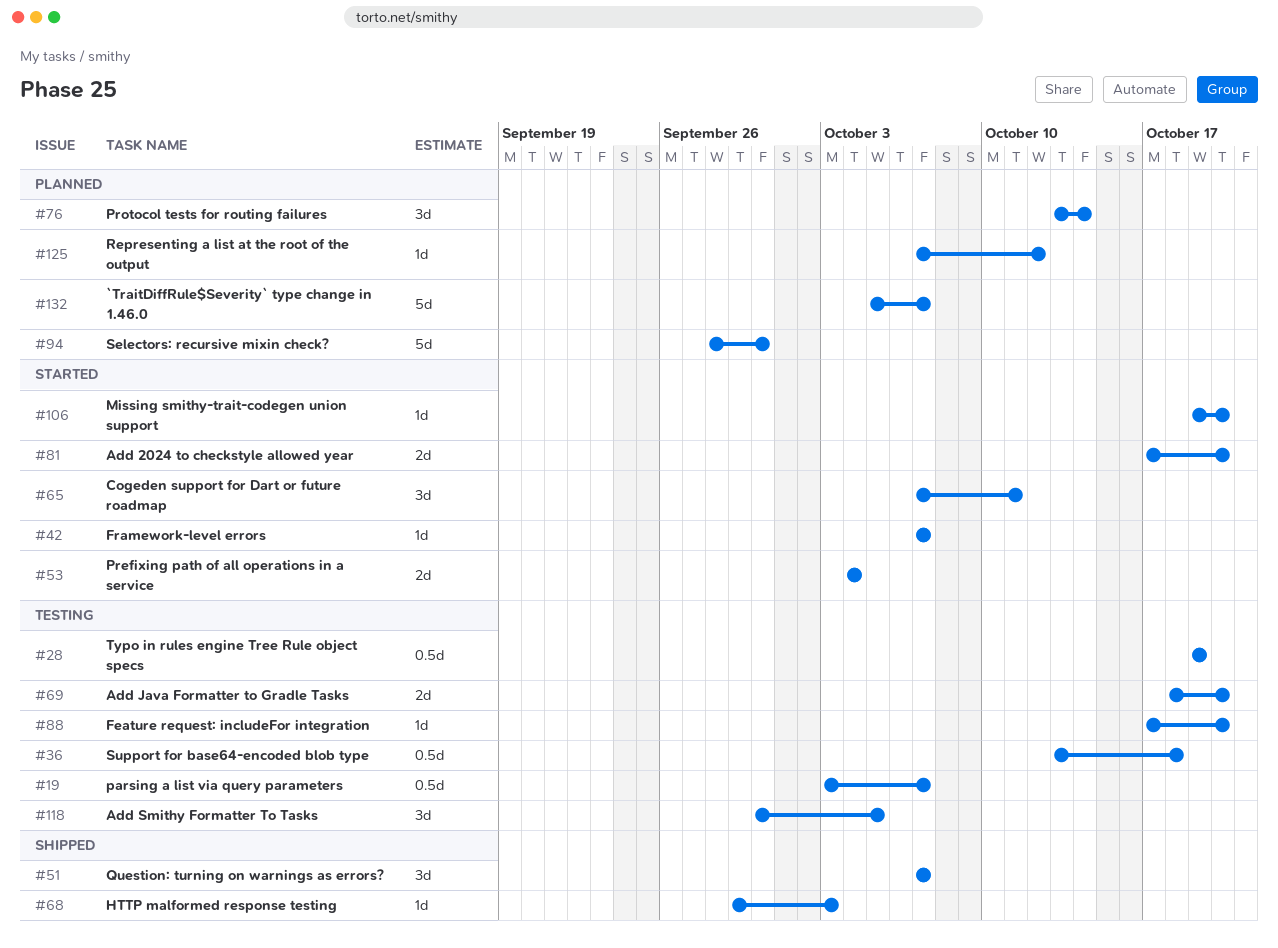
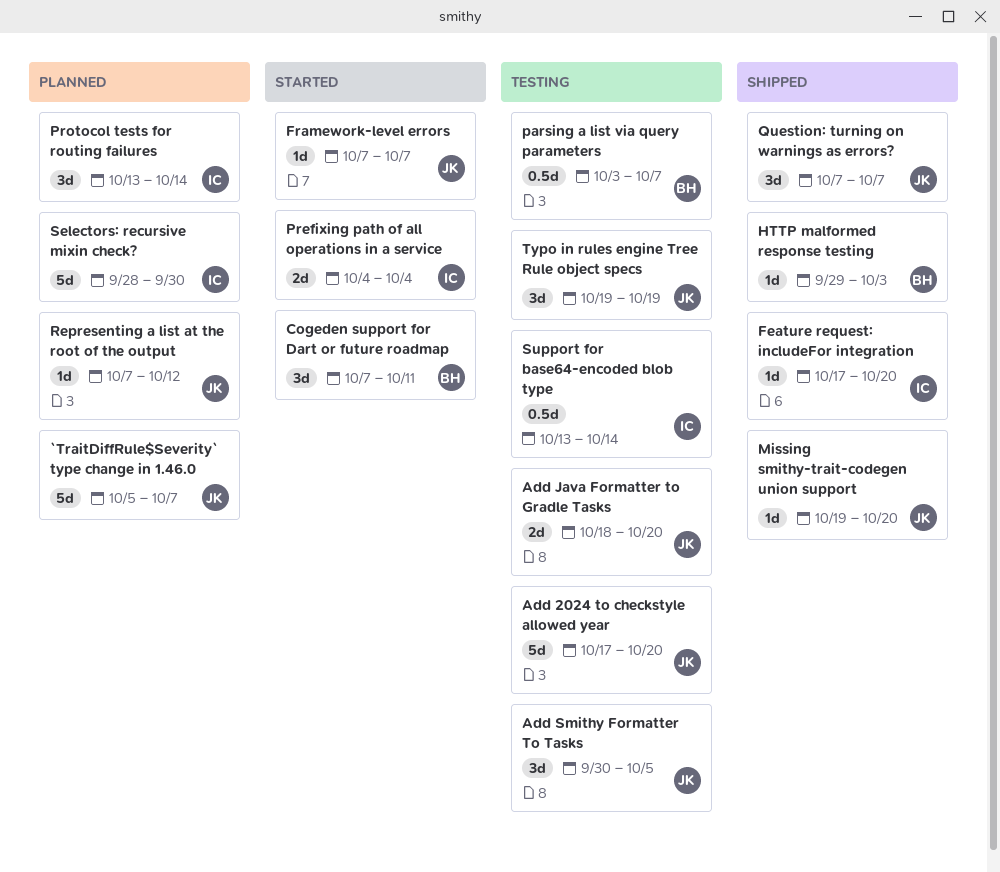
Add 2024 to checkstyle allowed year, status: Started -> Testing
Add 2024 to checkstyle allowed year, estimate: 2d -> 5d
Feature request: includeFor integration, status: Testing -> Shipped
Missing smithy-trait-codegen union support, status: Started -> Shipped
Support for base64-encoded blob type, due: Oct 18 -> Oct 14
Typo in rules engine Tree Rule object specs, estimate: 0.5d -> 3d

